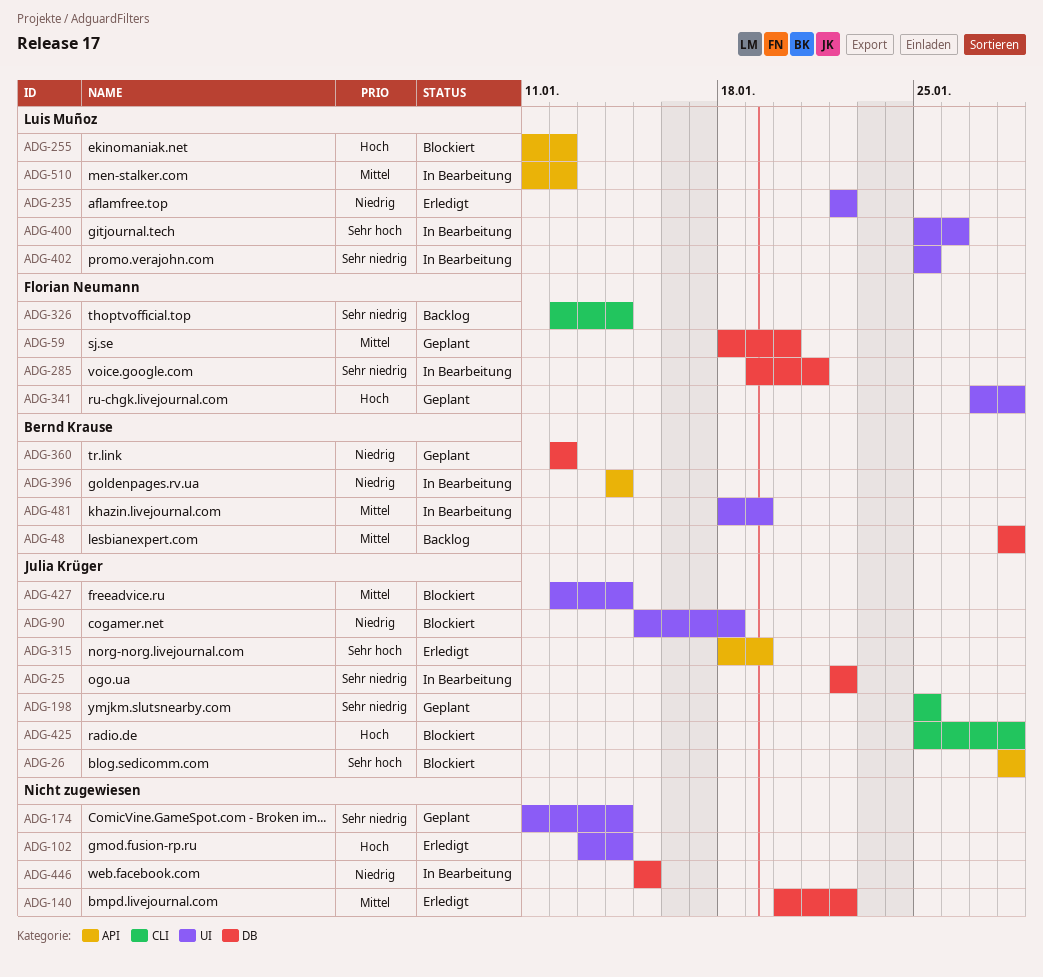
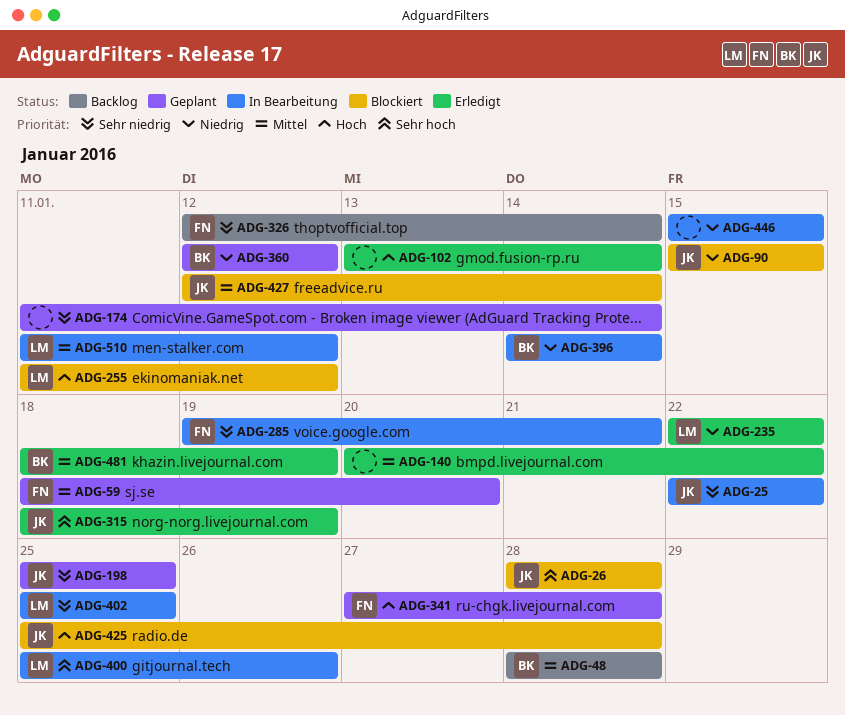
ADG-90, due: Jan 18 -> Jan 15
ADG-481, status: In Bearbeitung -> Erledigt

